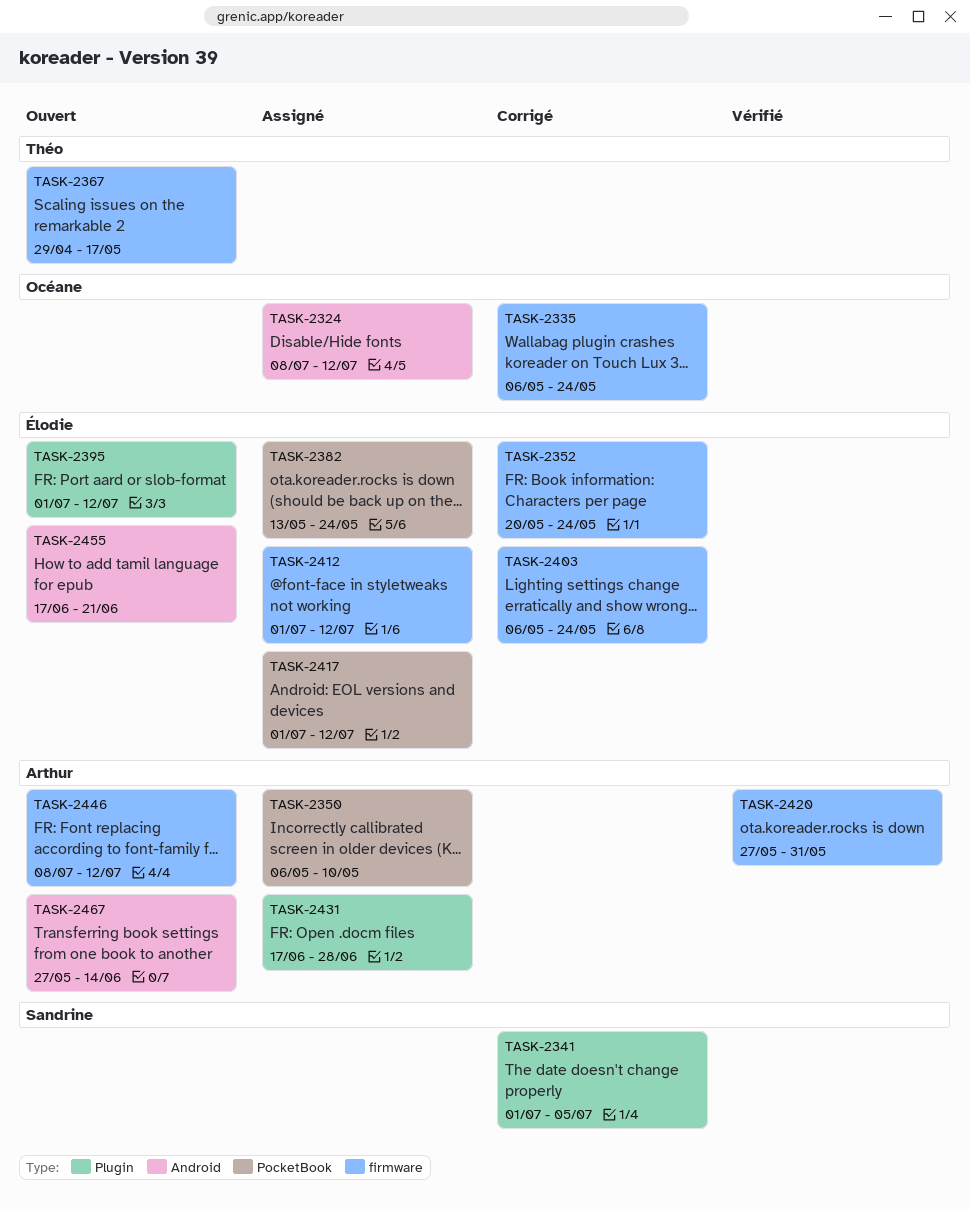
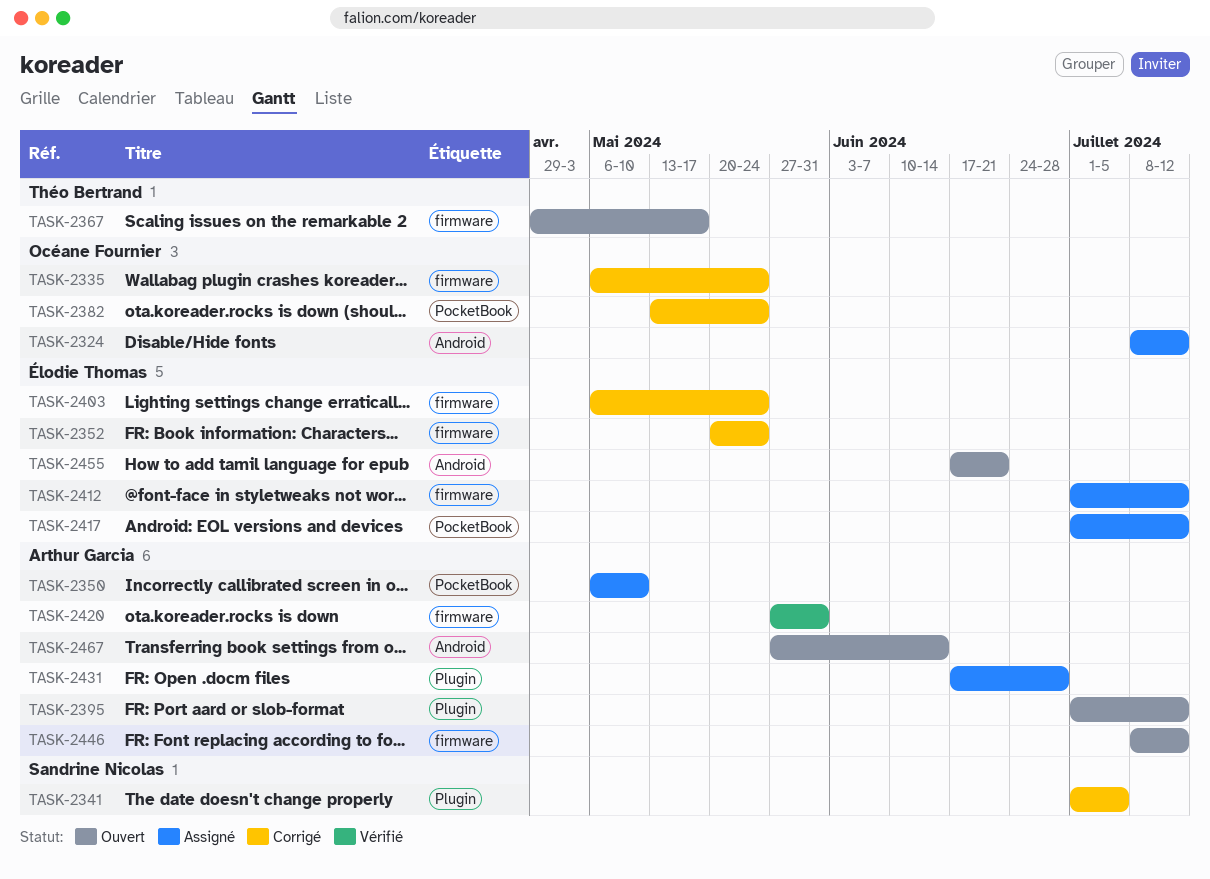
TASK-2382, status: Assigné -> Corrigé
TASK-2382, owner: Élodie Thomas -> Océane Fournier
TASK-2395, owner: Élodie Thomas -> Arthur Garcia

